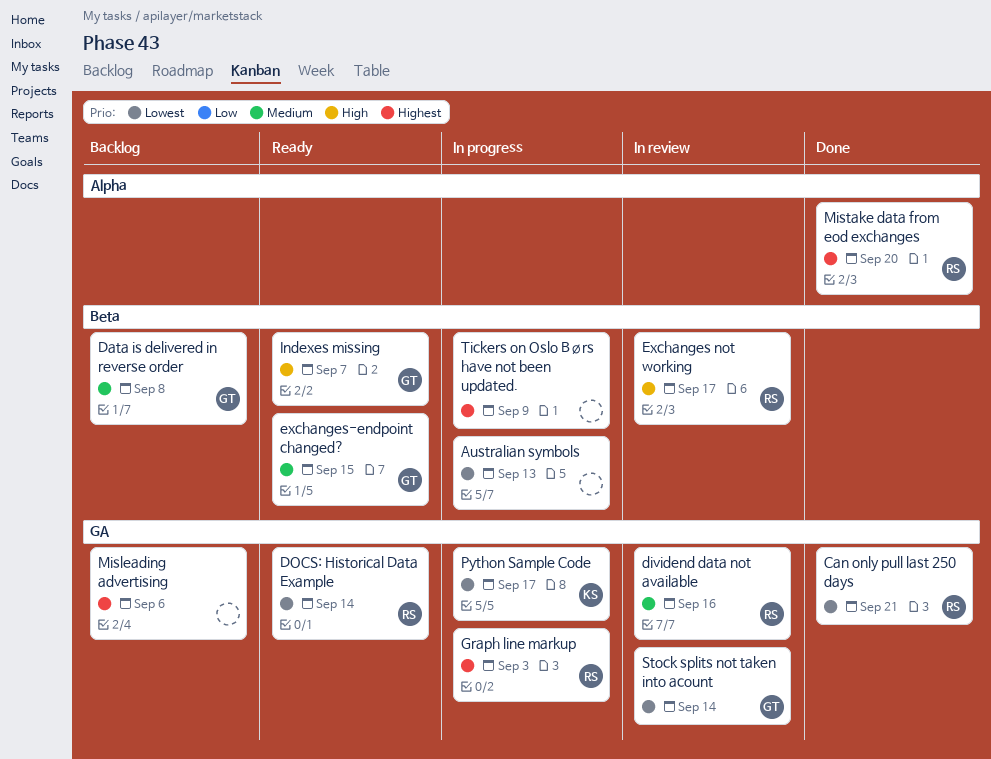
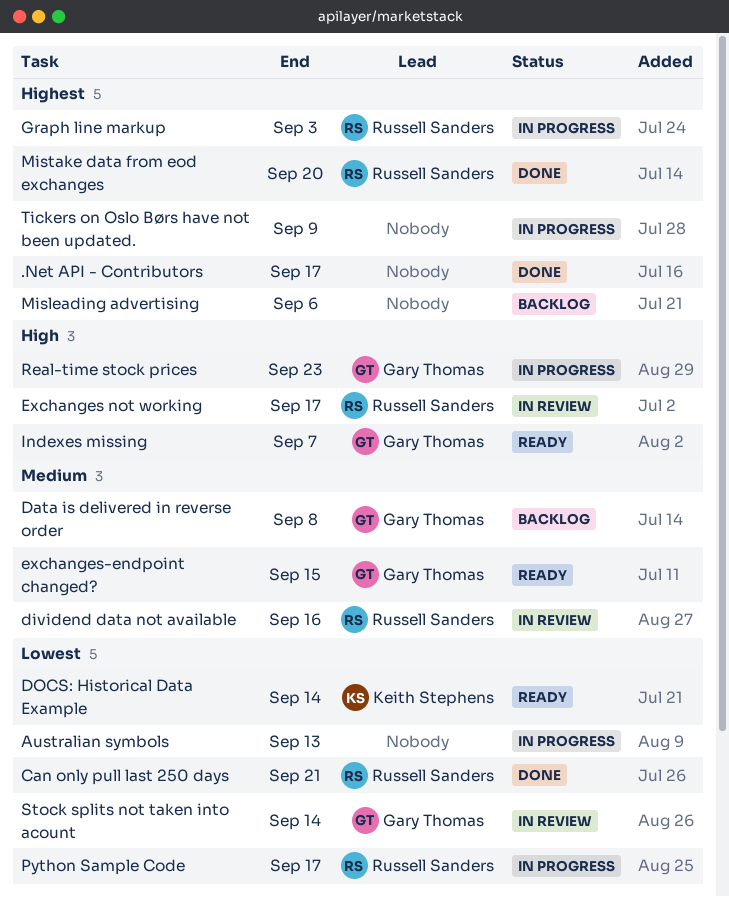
.Net API - Contributors: none -> present
DOCS: Historical Data Example, owner: Russell Sanders -> Keith Stephens
Python Sample Code, owner: Keith Stephens -> Russell Sanders
Real-time stock prices: none -> present

